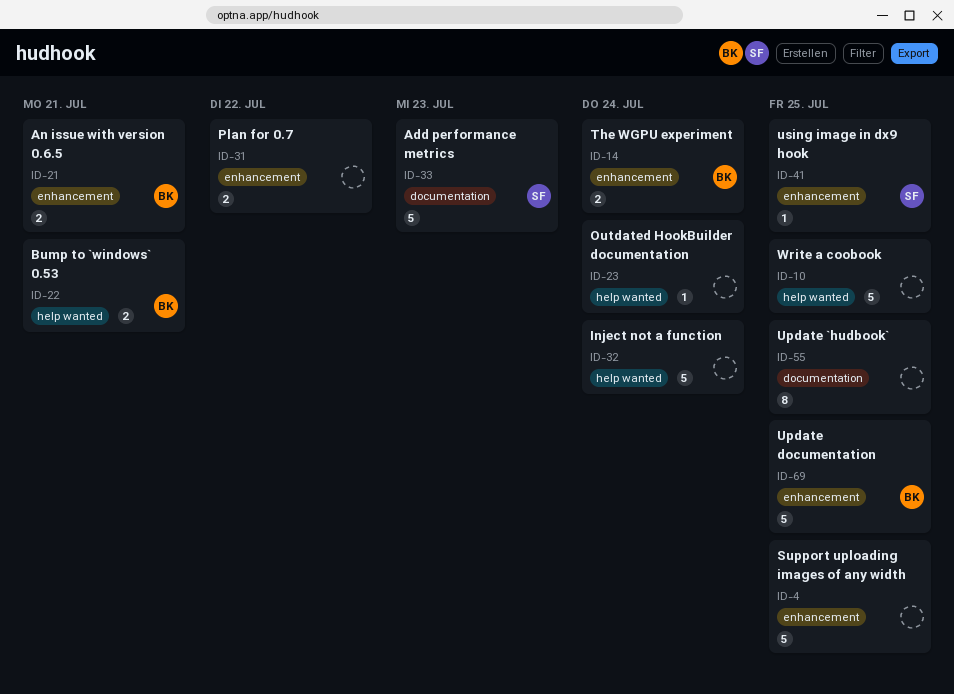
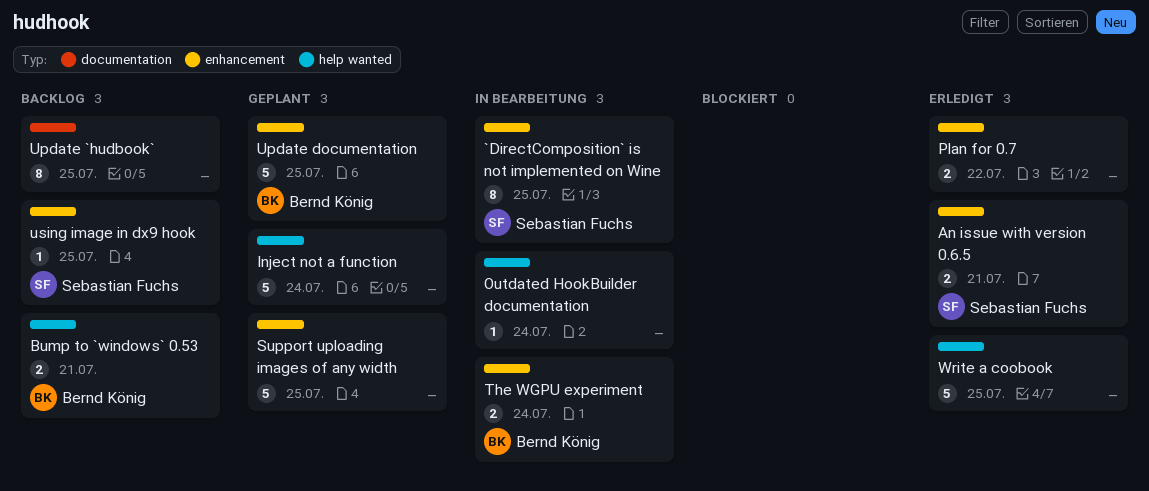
`DirectComposition` is not implemented on Wine: none -> present
Add performance metrics: present -> none
An issue with version 0.6.5, owner: Bernd König -> Sebastian Fuchs

